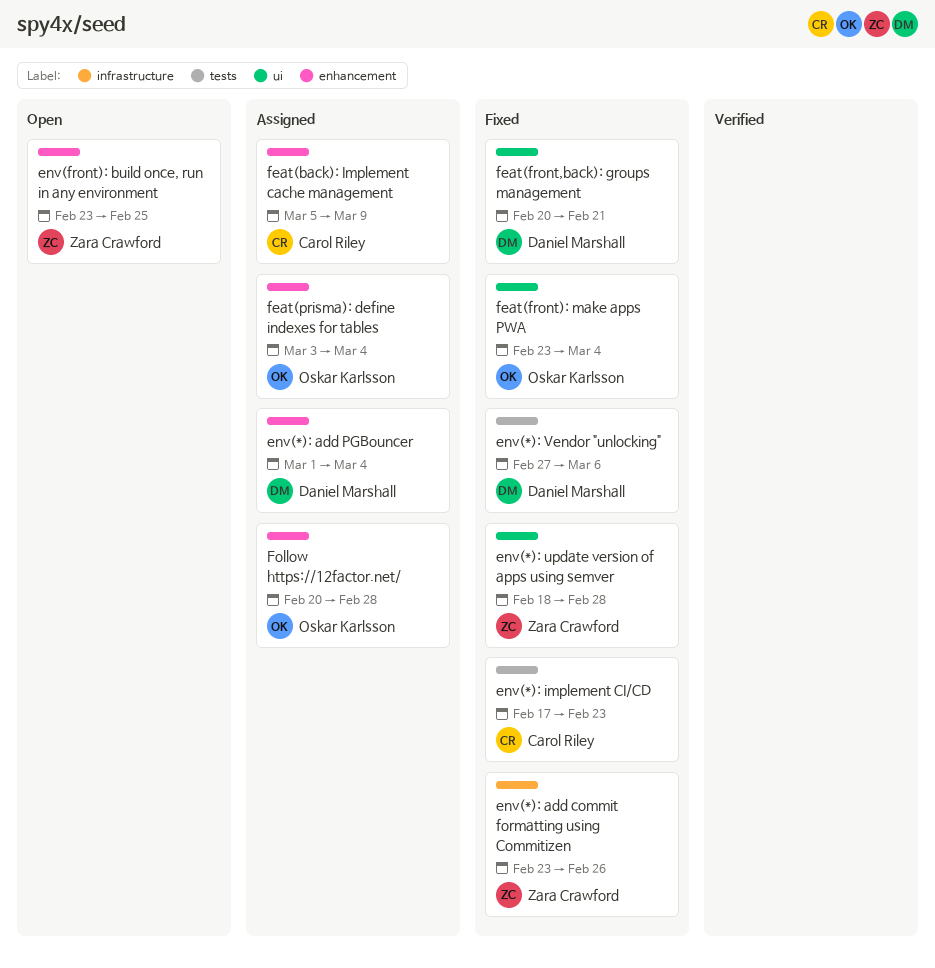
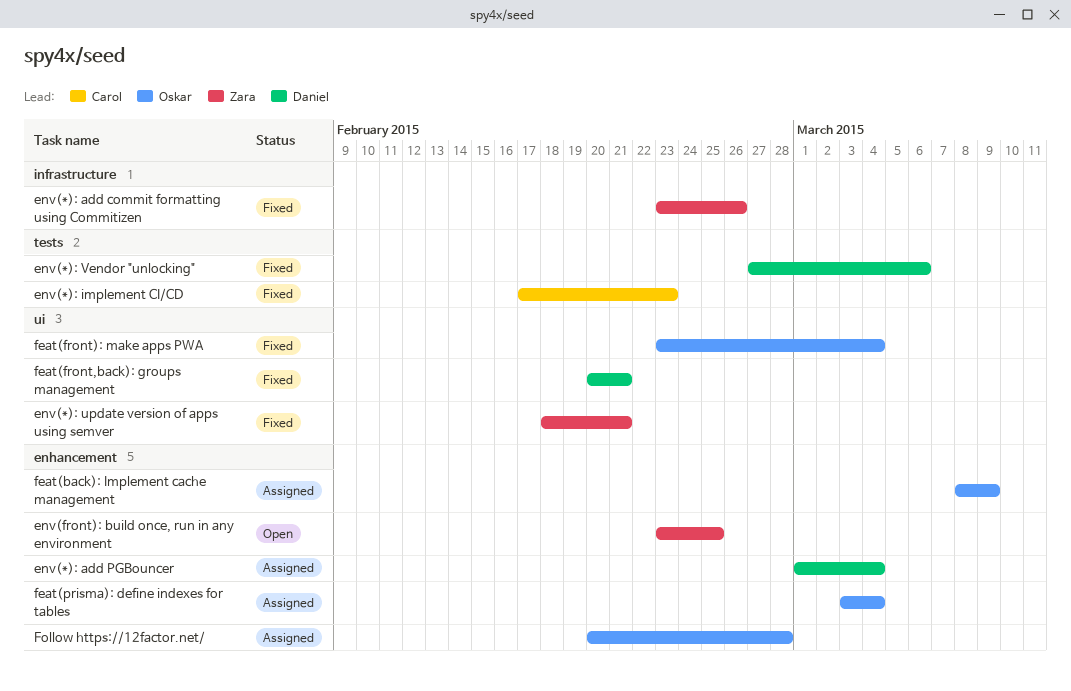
env(*): update version of apps using semver, due: Feb 28 -> Feb 21
feat(back): Implement cache management, owner: Carol Riley -> Oskar Karlsson
feat(back): Implement cache management, start: Mar 5 -> Mar 8

